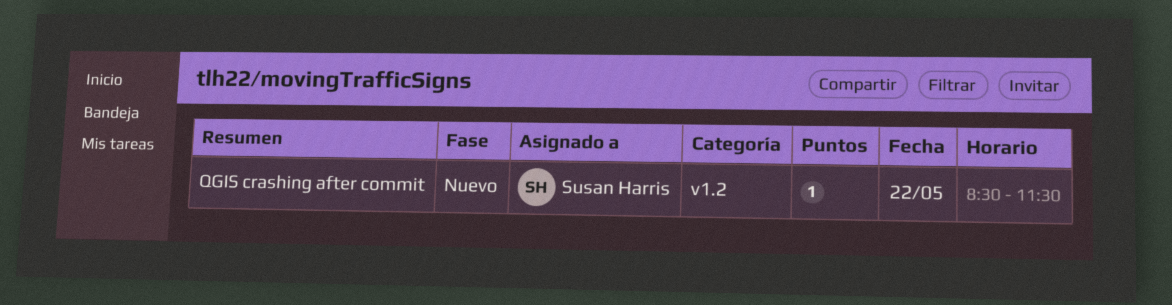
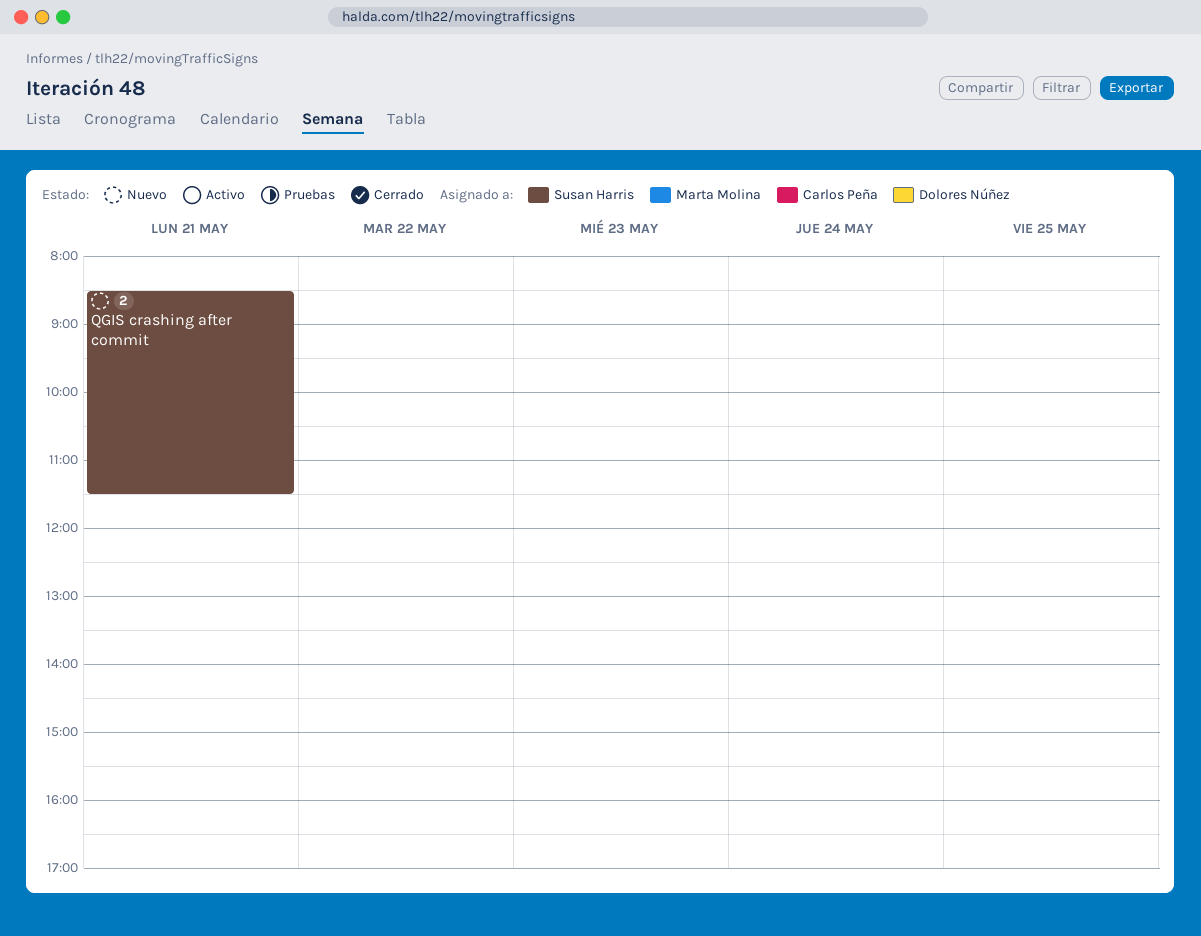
QGIS crashing after commit, estimate: 1 -> 2
QGIS crashing after commit, day: May 22 -> May 21

